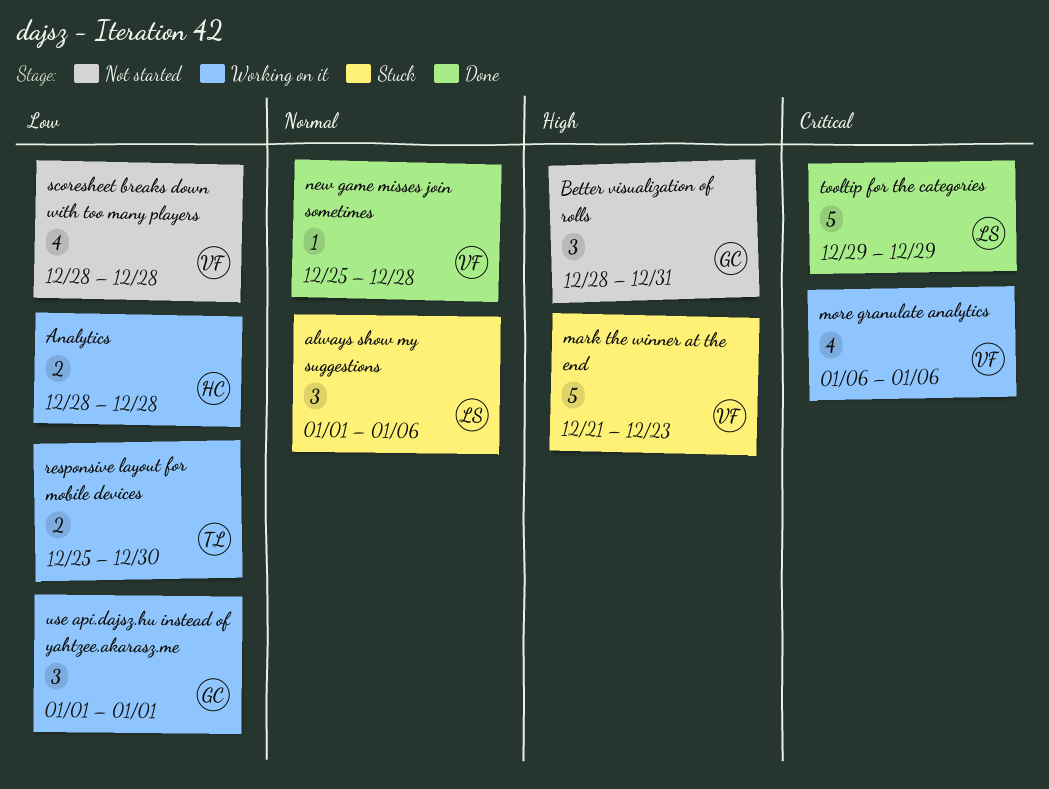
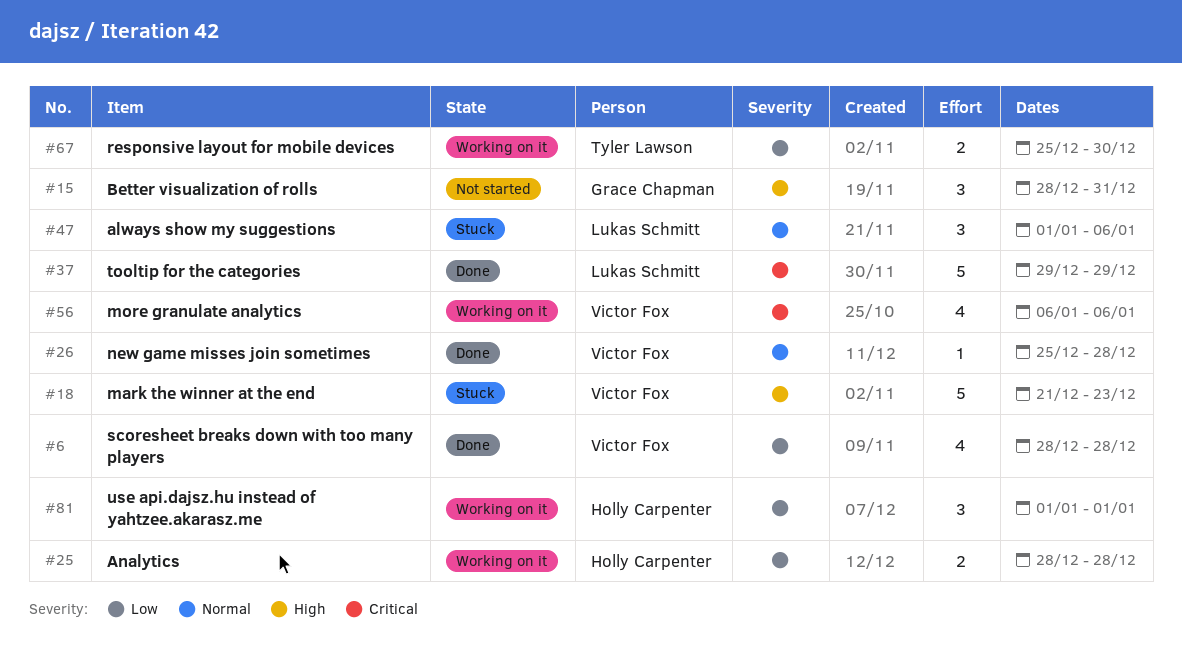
scoresheet breaks down with too many players, status: Not started -> Done
use api.dajsz.hu instead of yahtzee.akarasz.me, owner: Grace Chapman -> Holly Carpenter

